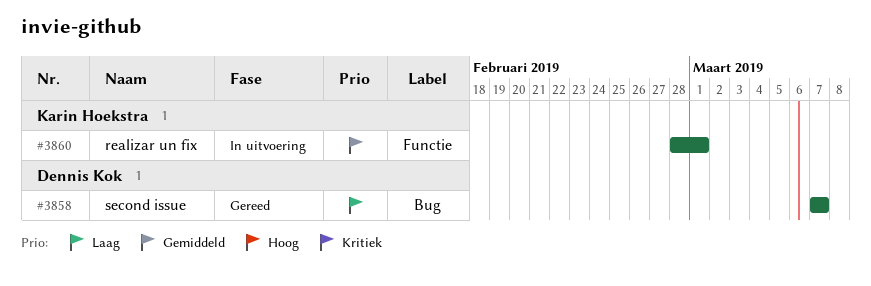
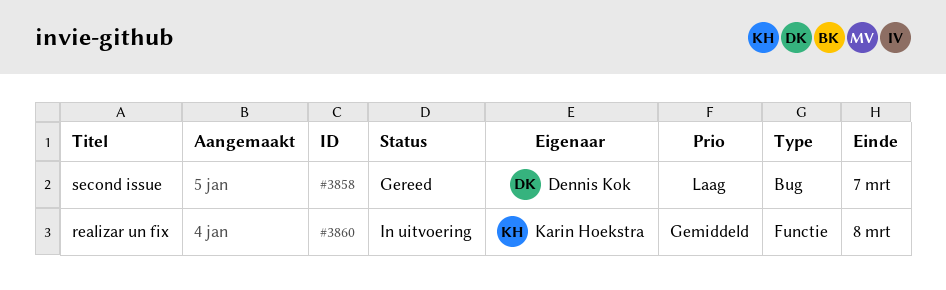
#3860, due: Mar 1 -> Mar 8

